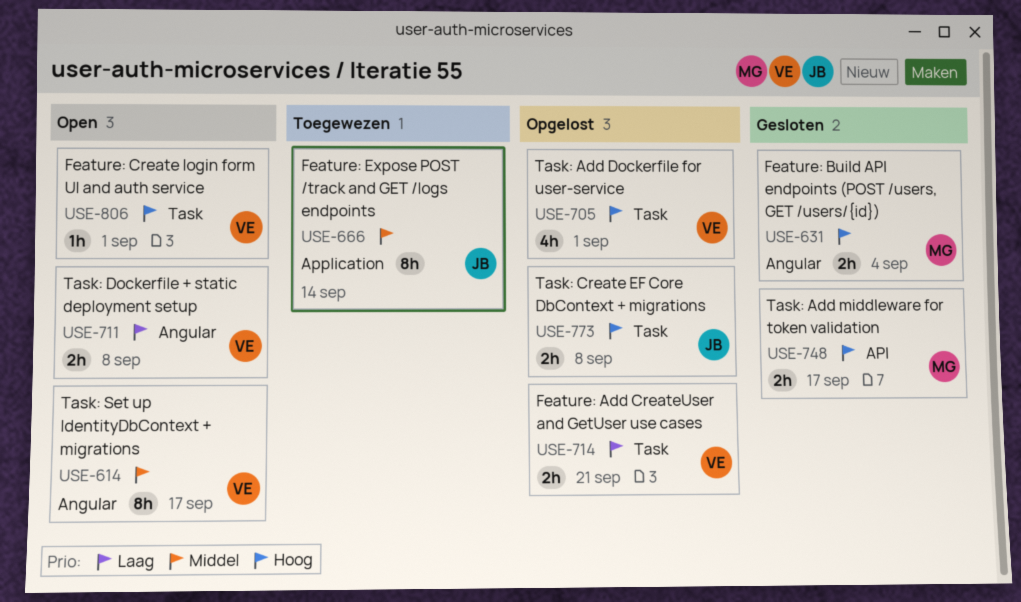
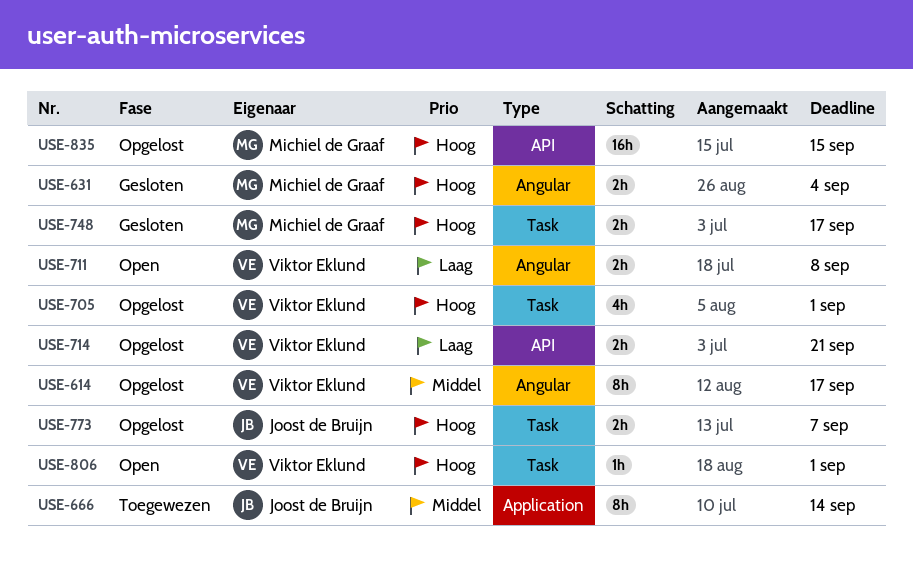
USE-614, status: Open -> Opgelost
USE-714, label: Task -> API
USE-748, label: API -> Task
USE-773, due: Sep 8 -> Sep 7
USE-835: none -> present

